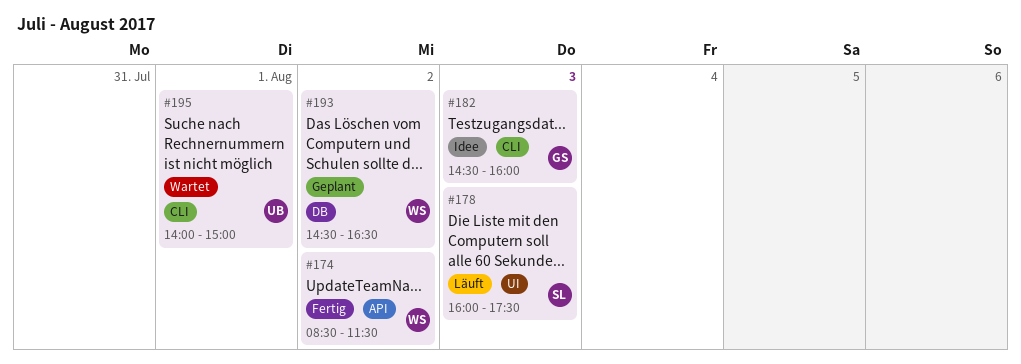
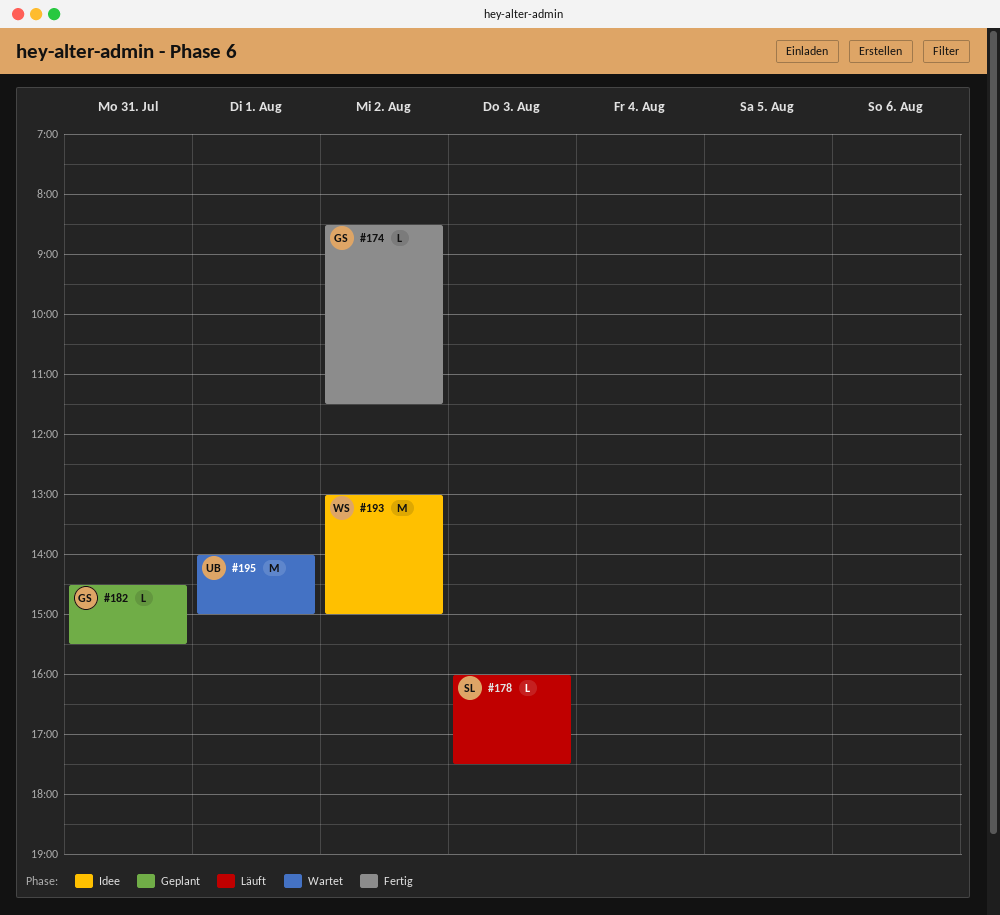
#174, owner: WS -> GS
#182, status: Idee -> Geplant
#182, day: Aug 3 -> Jul 31
#182, ends: 16:00 -> 15:30
#193, status: Geplant -> Idee
#193, begins: 14:30 -> 13:00
#193, ends: 16:30 -> 15:00

